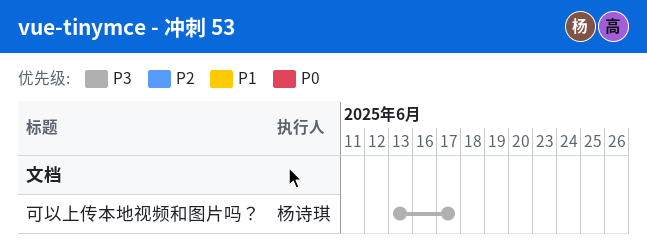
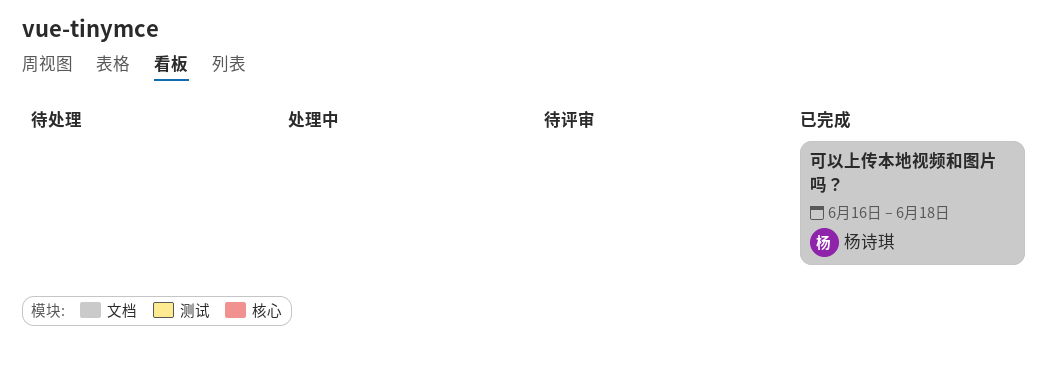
可以上传本地视频和图片吗？, start: Jun 13 -> Jun 16
可以上传本地视频和图片吗？, due: Jun 17 -> Jun 18

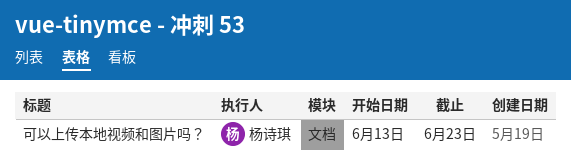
可以上传本地视频和图片吗？, start: Jun 16 -> Jun 13
可以上传本地视频和图片吗？, due: Jun 18 -> Jun 23

